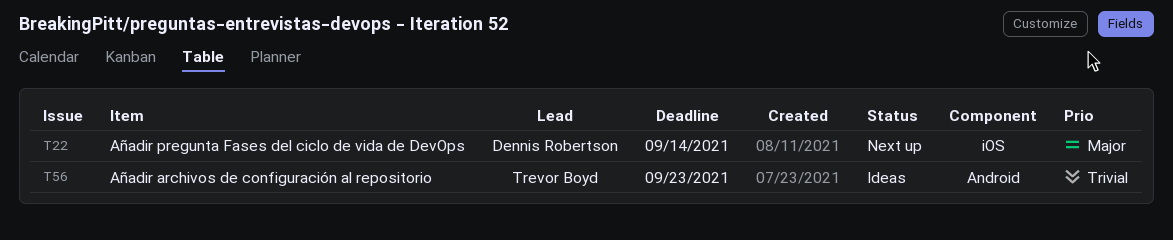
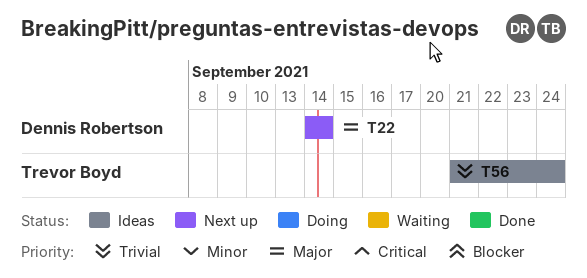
T56, due: Sep 23 -> Sep 24

